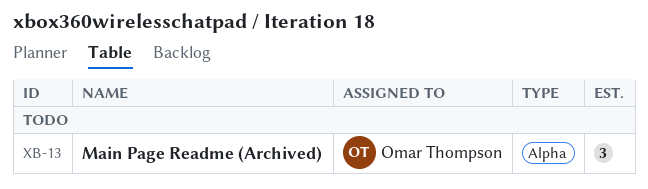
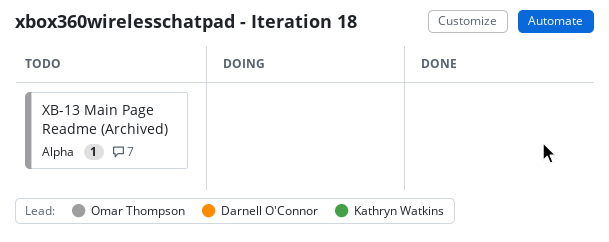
XB-13, estimate: 3 -> 1

